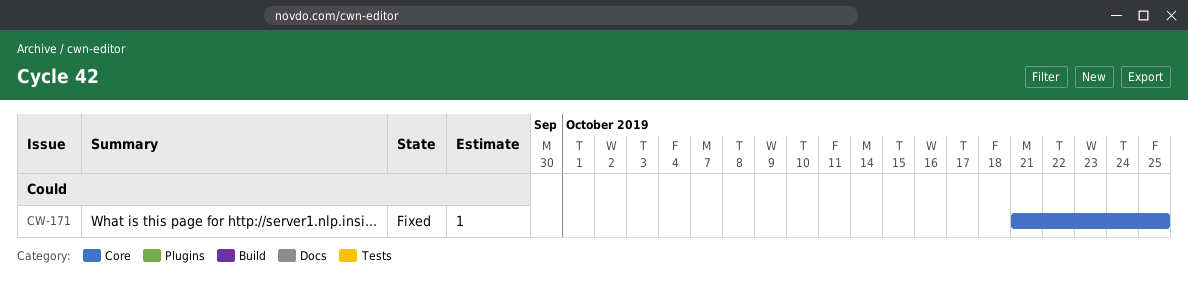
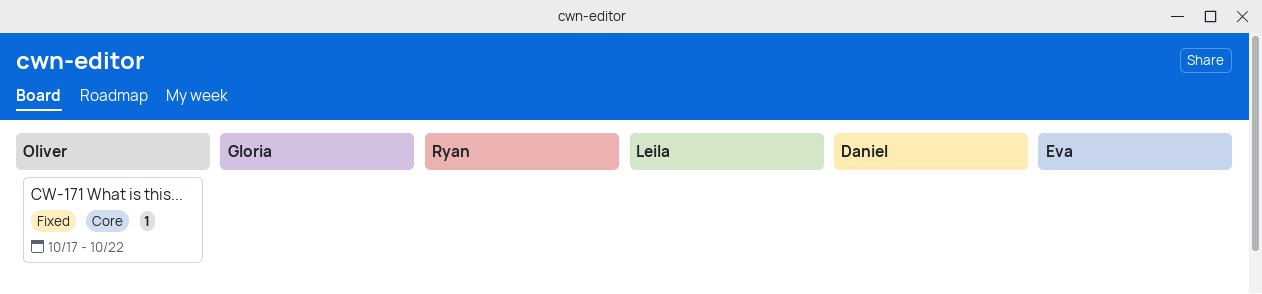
CW-171, start: Oct 21 -> Oct 17
CW-171, due: Oct 25 -> Oct 22

